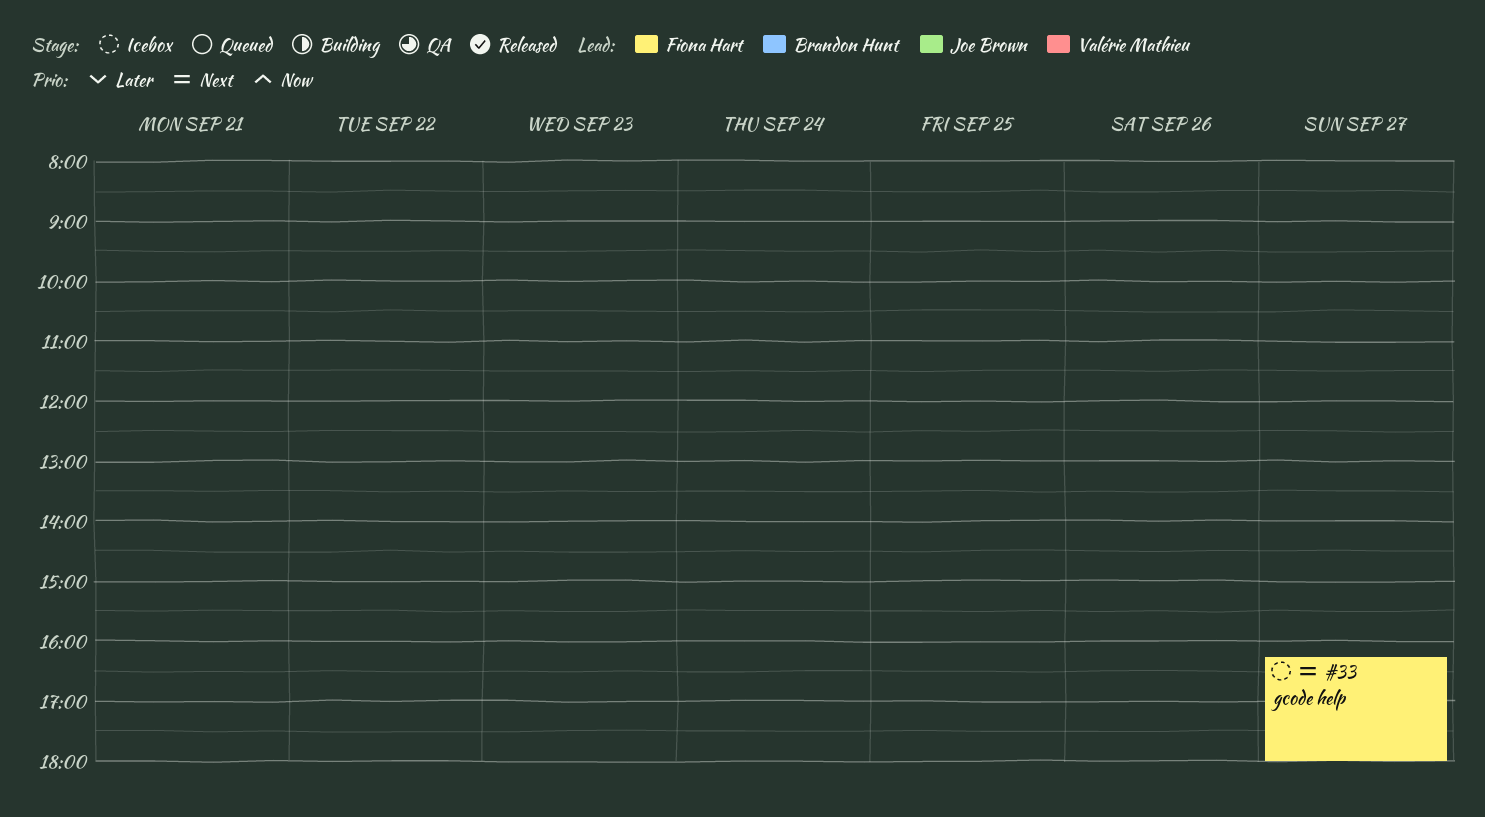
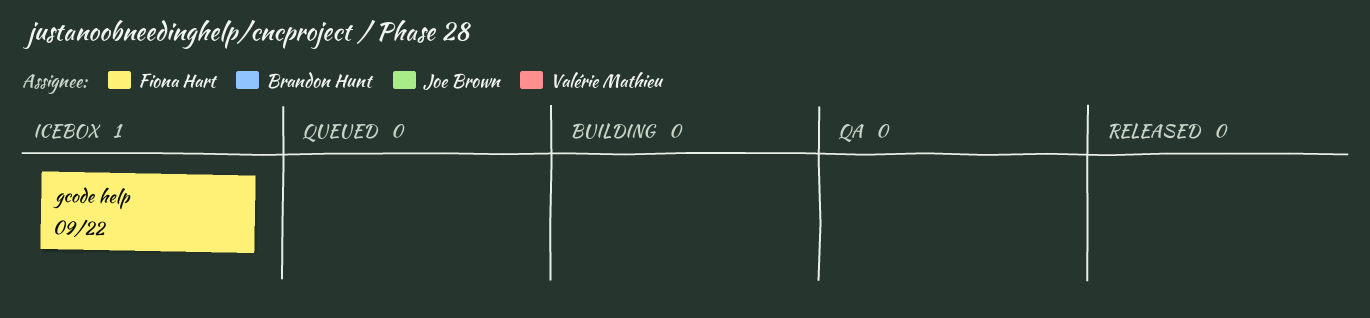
gcode help, day: Sep 27 -> Sep 22

